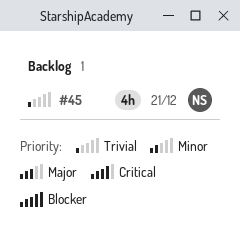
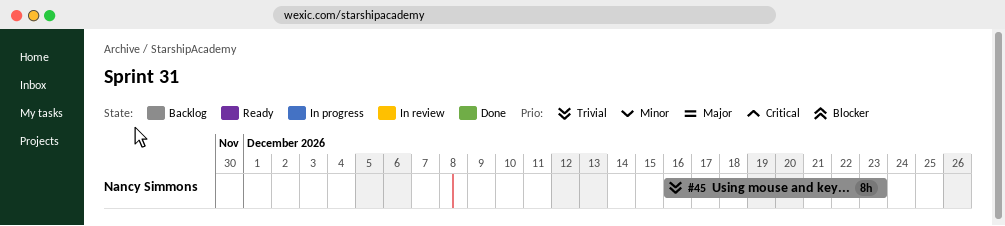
#45, estimate: 4h -> 8h
#45, due: Dec 21 -> Dec 23

